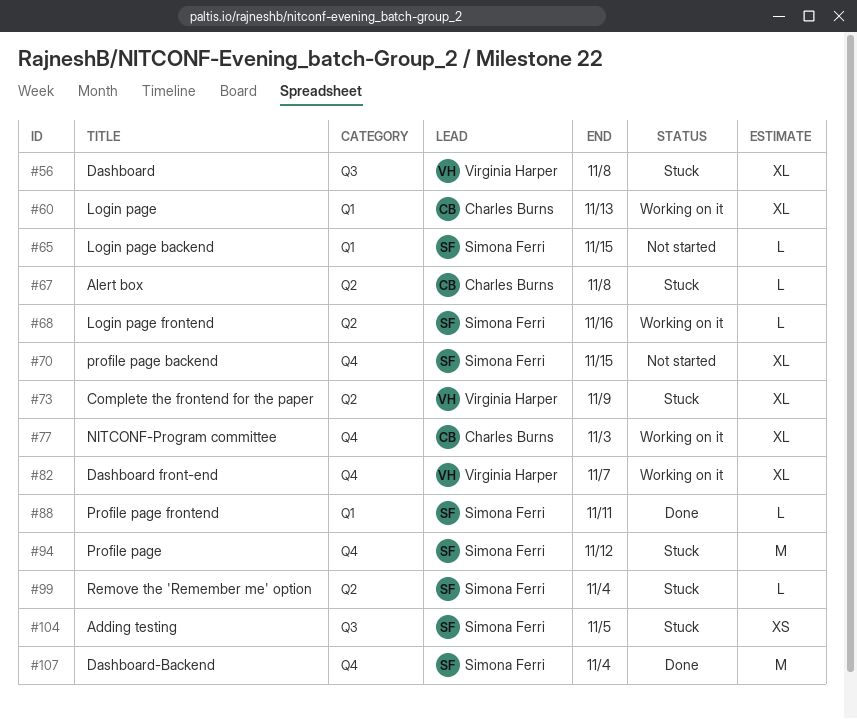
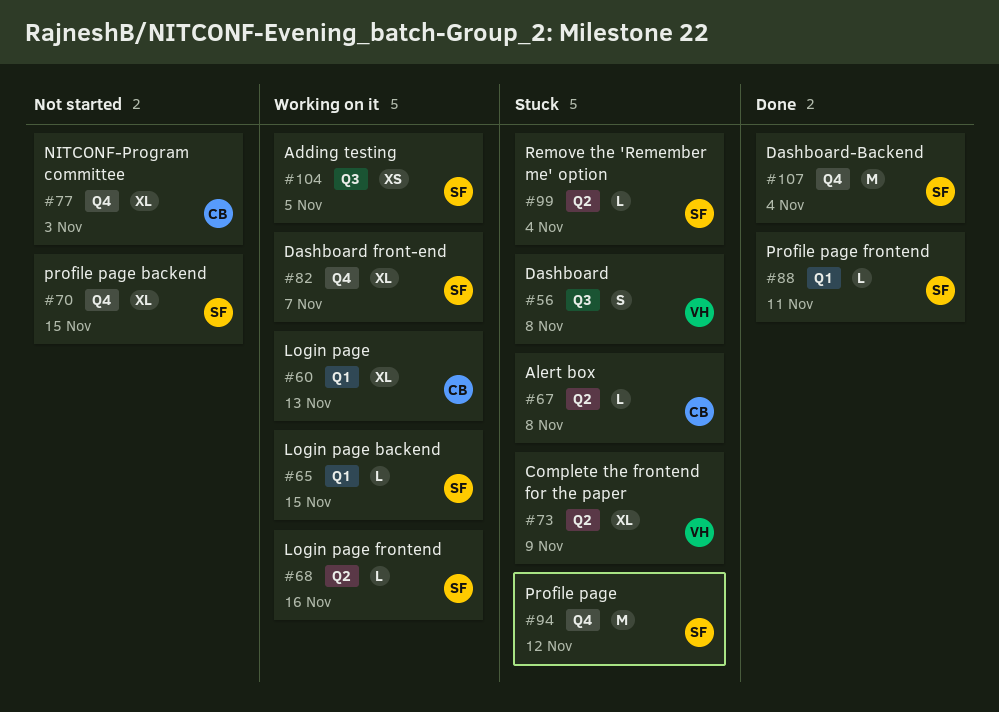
#56, estimate: XL -> S
#65, status: Not started -> Working on it
#77, status: Working on it -> Not started
#82, owner: Virginia Harper -> Simona Ferri
#104, status: Stuck -> Working on it

